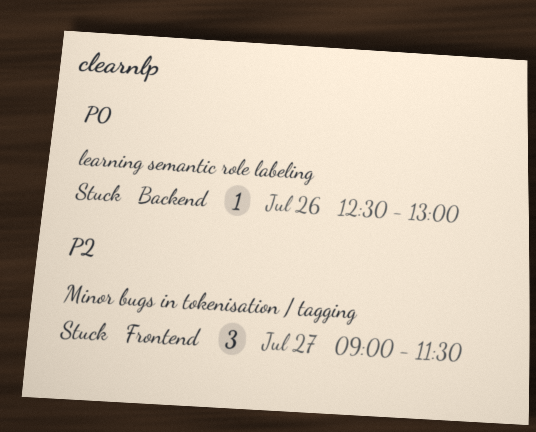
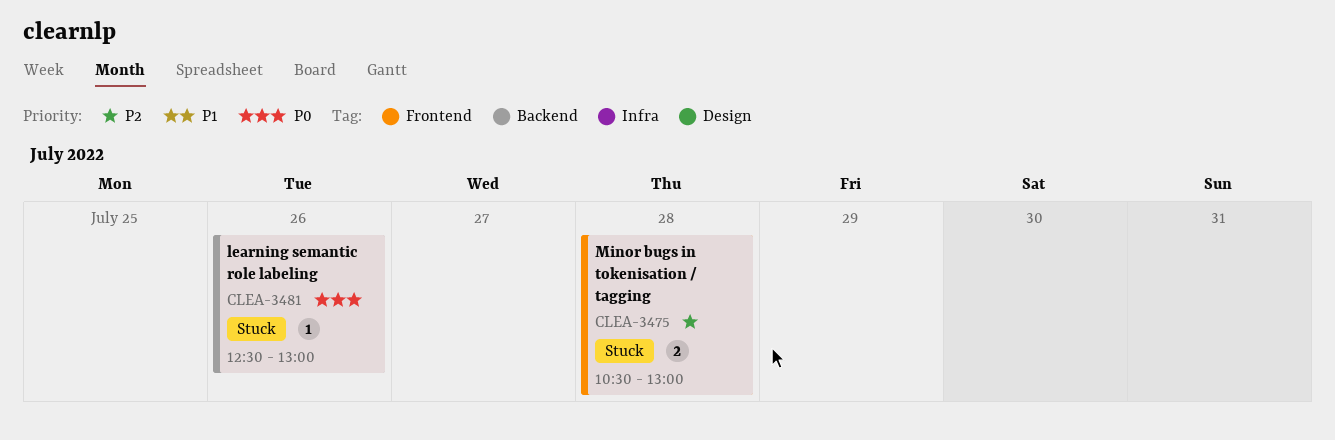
Minor bugs in tokenisation / tagging, estimate: 3 -> 2
Minor bugs in tokenisation / tagging, day: Jul 27 -> Jul 28
Minor bugs in tokenisation / tagging, begins: 09:00 -> 10:30
Minor bugs in tokenisation / tagging, ends: 11:30 -> 13:00

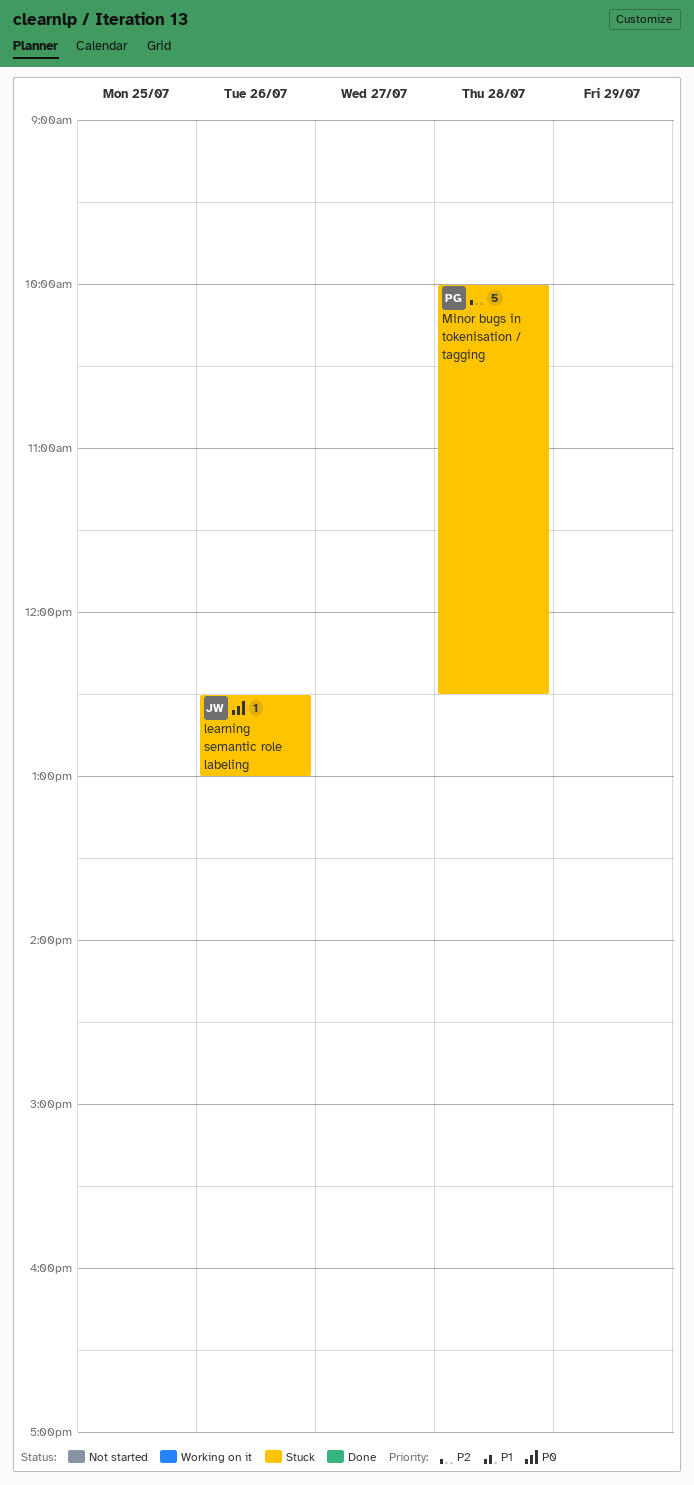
Minor bugs in tokenisation / tagging, estimate: 2 -> 5
Minor bugs in tokenisation / tagging, begins: 10:30 -> 10:00
Minor bugs in tokenisation / tagging, ends: 13:00 -> 12:30

